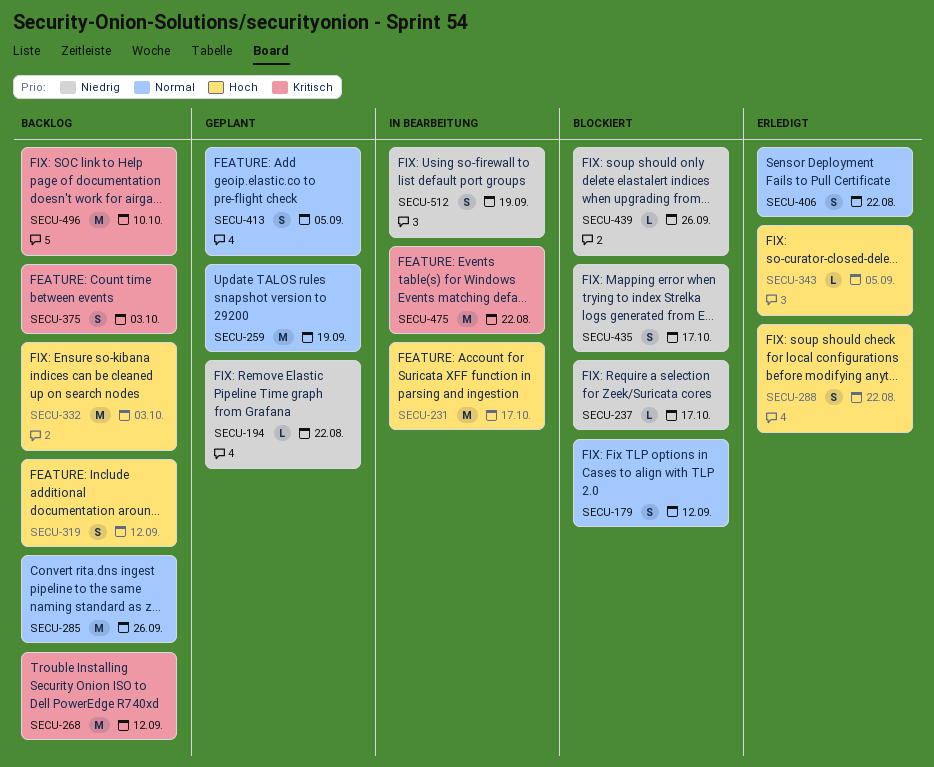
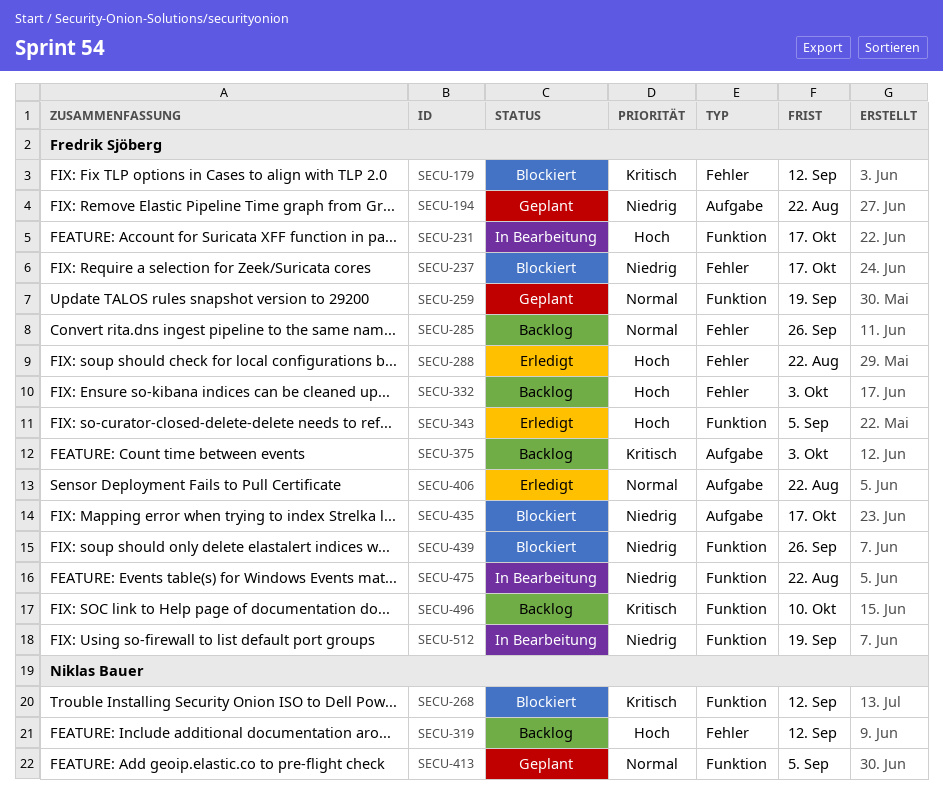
SECU-179, priority: Normal -> Kritisch
SECU-268, status: Backlog -> Blockiert
SECU-475, priority: Kritisch -> Niedrig

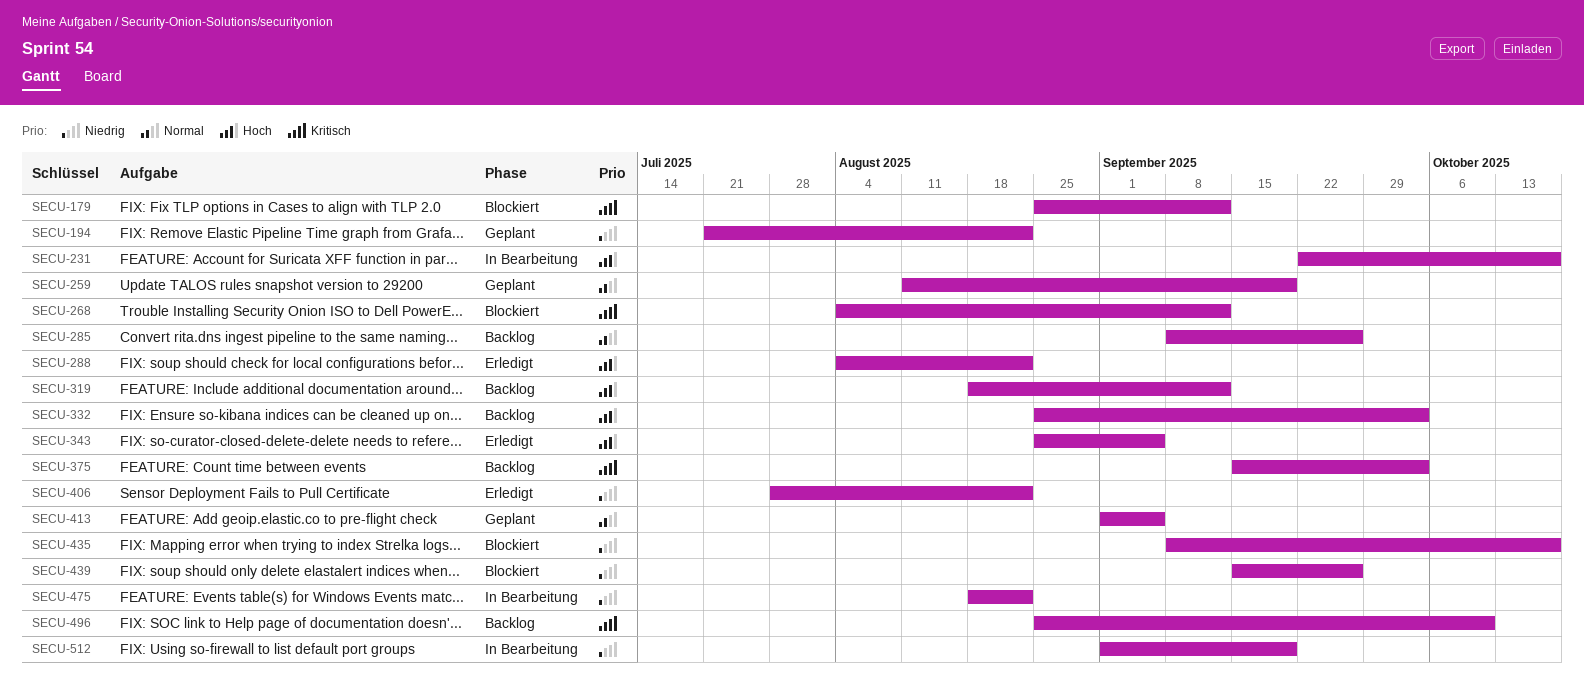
SECU-237: present -> none
SECU-406, priority: Normal -> Niedrig

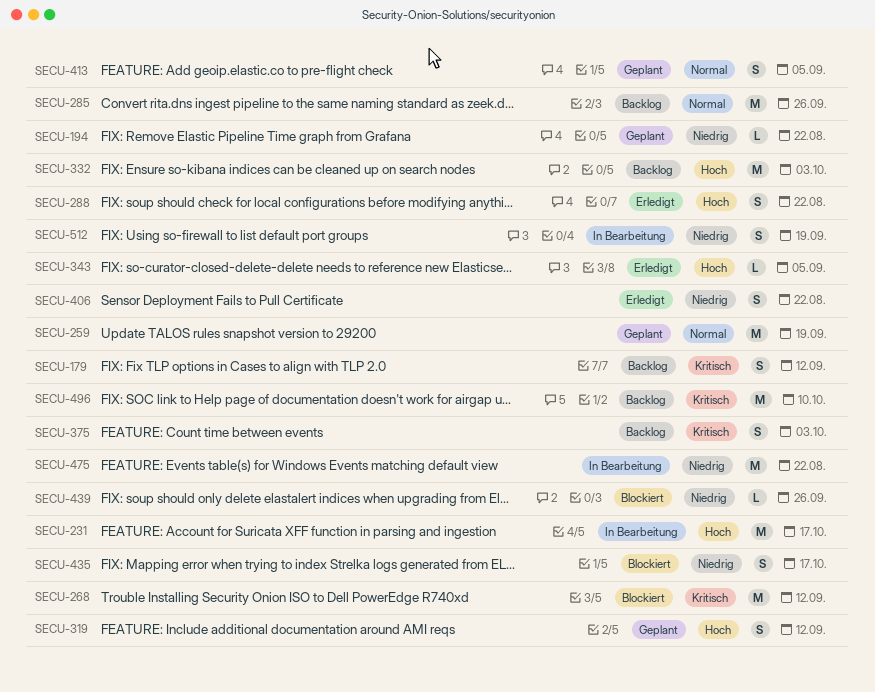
SECU-179, status: Blockiert -> Backlog
SECU-319, status: Backlog -> Geplant

